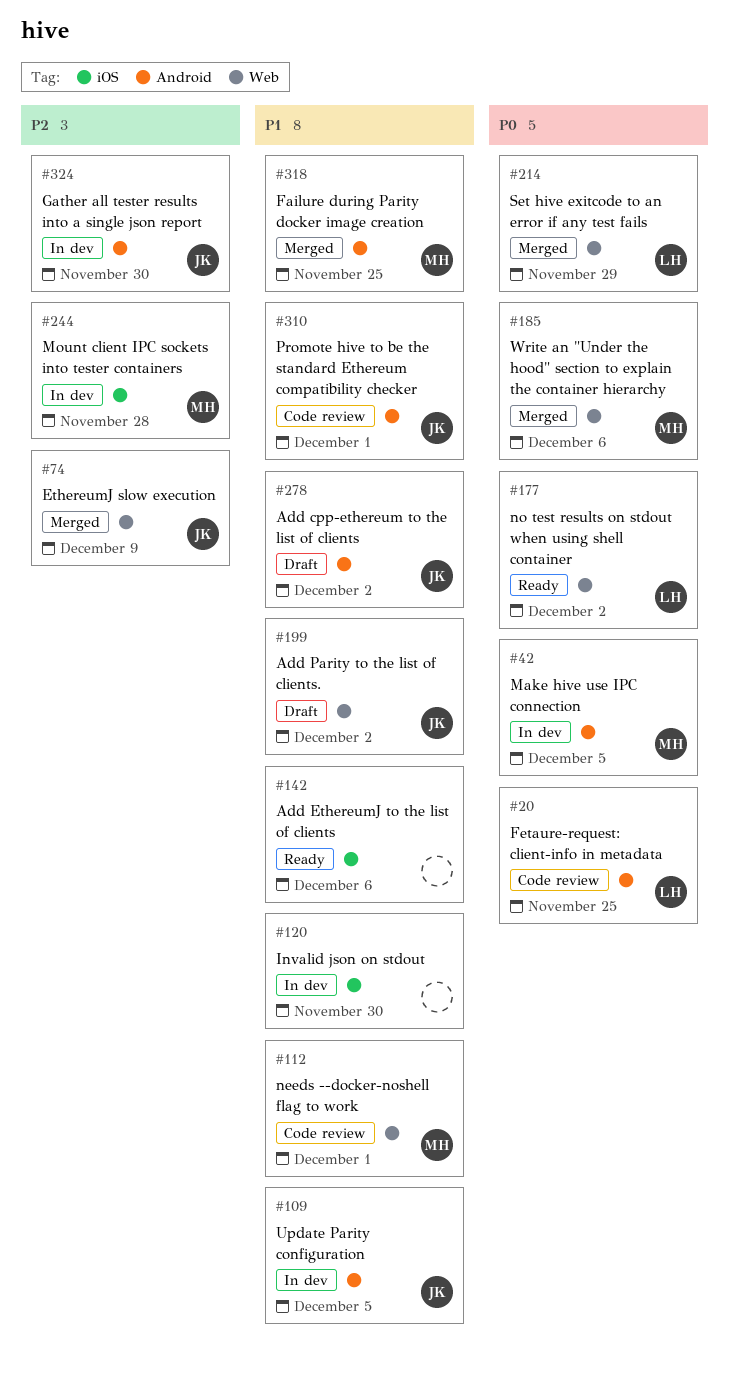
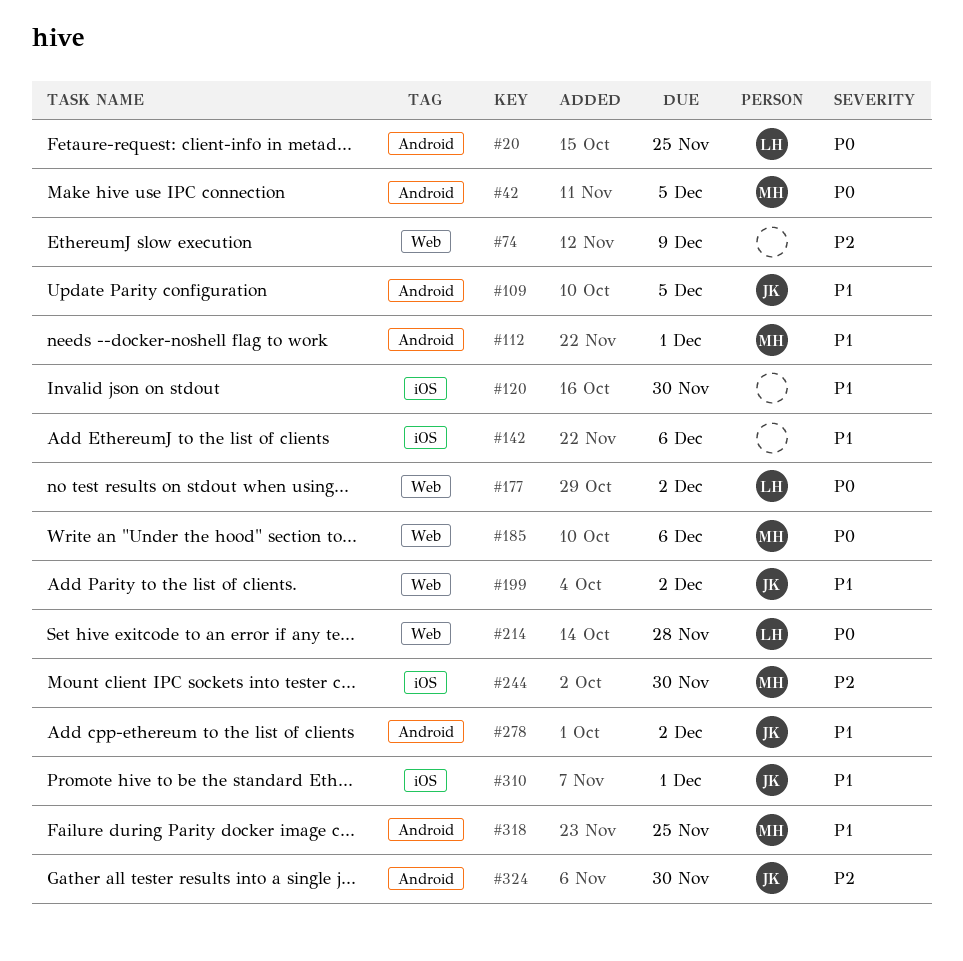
#74, owner: JK -> none
#112, label: Web -> Android
#214, due: Nov 29 -> Nov 28
#244, due: Nov 28 -> Nov 30
#310, label: Android -> iOS

